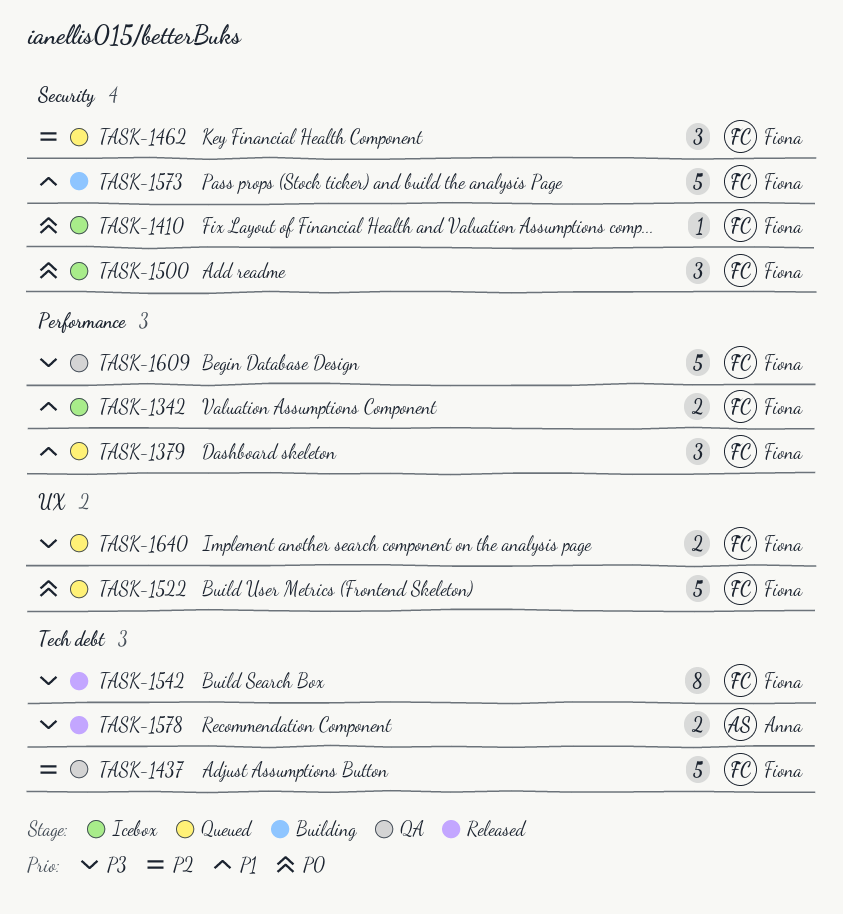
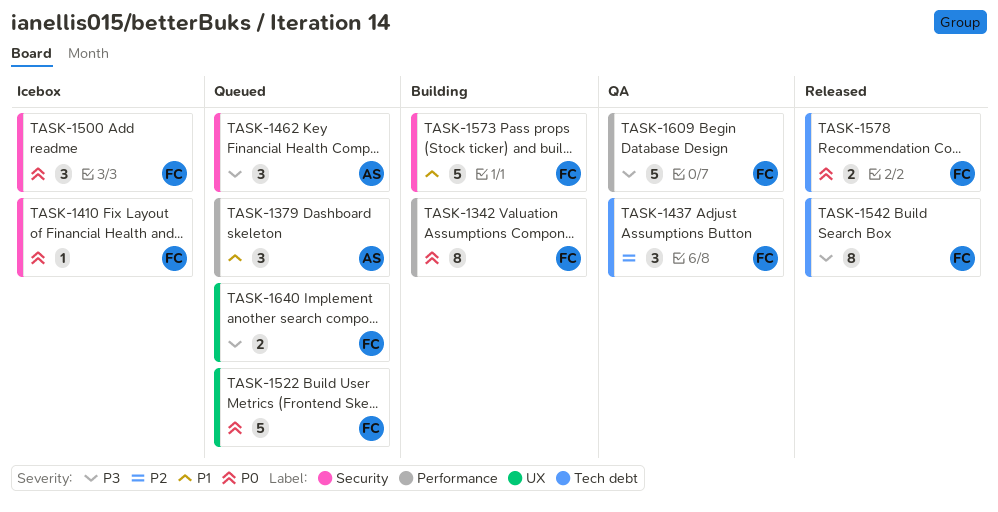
TASK-1342, status: Icebox -> Building
TASK-1342, priority: P1 -> P0
TASK-1342, estimate: 2 -> 8
TASK-1379, owner: Fiona -> Anna
TASK-1437, estimate: 5 -> 3
TASK-1462, owner: Fiona -> Anna
TASK-1462, priority: P2 -> P3
TASK-1578, owner: Anna -> Fiona
TASK-1578, priority: P3 -> P0

